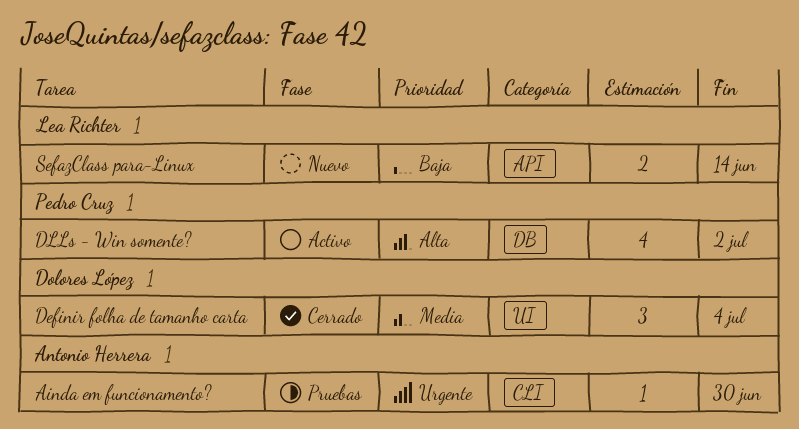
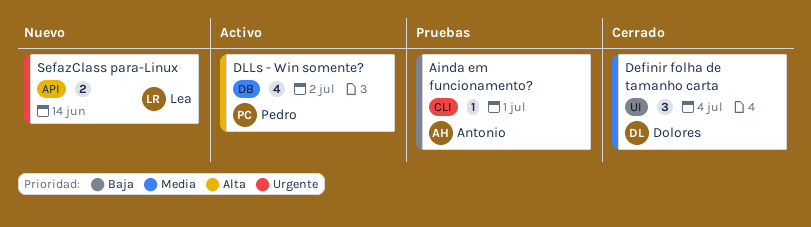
Ainda em funcionamento?, priority: Urgente -> Baja
Ainda em funcionamento?, due: Jun 30 -> Jul 1
SefazClass para-Linux, priority: Baja -> Urgente

